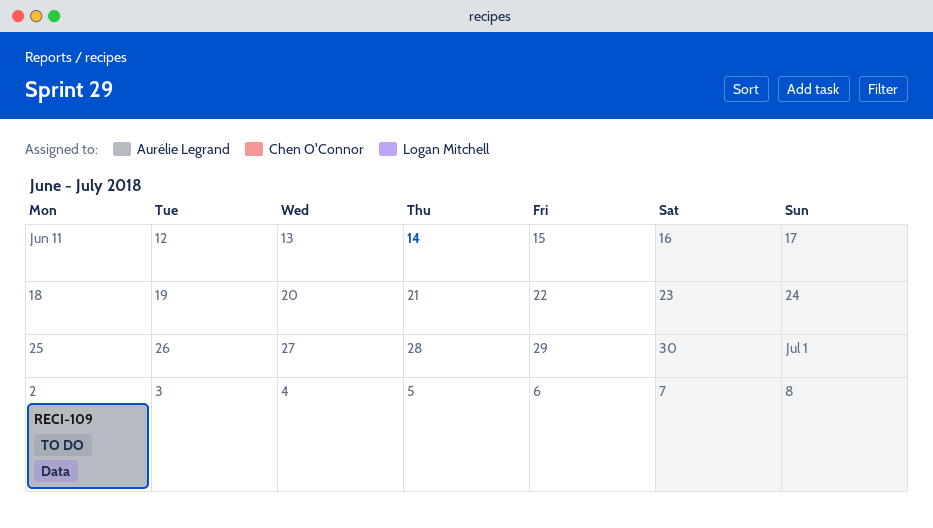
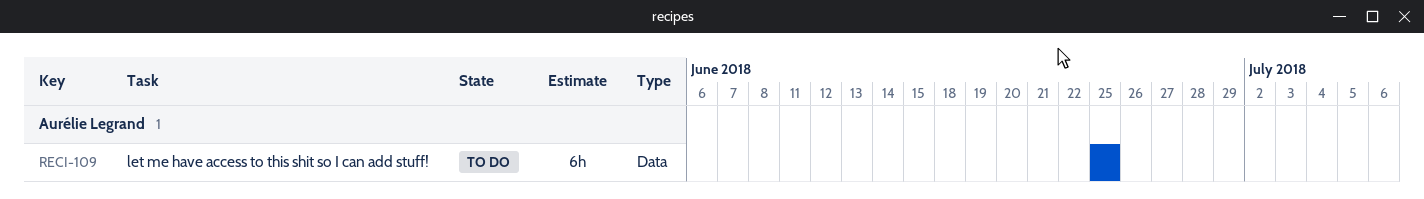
RECI-109, due: Jul 2 -> Jun 25

